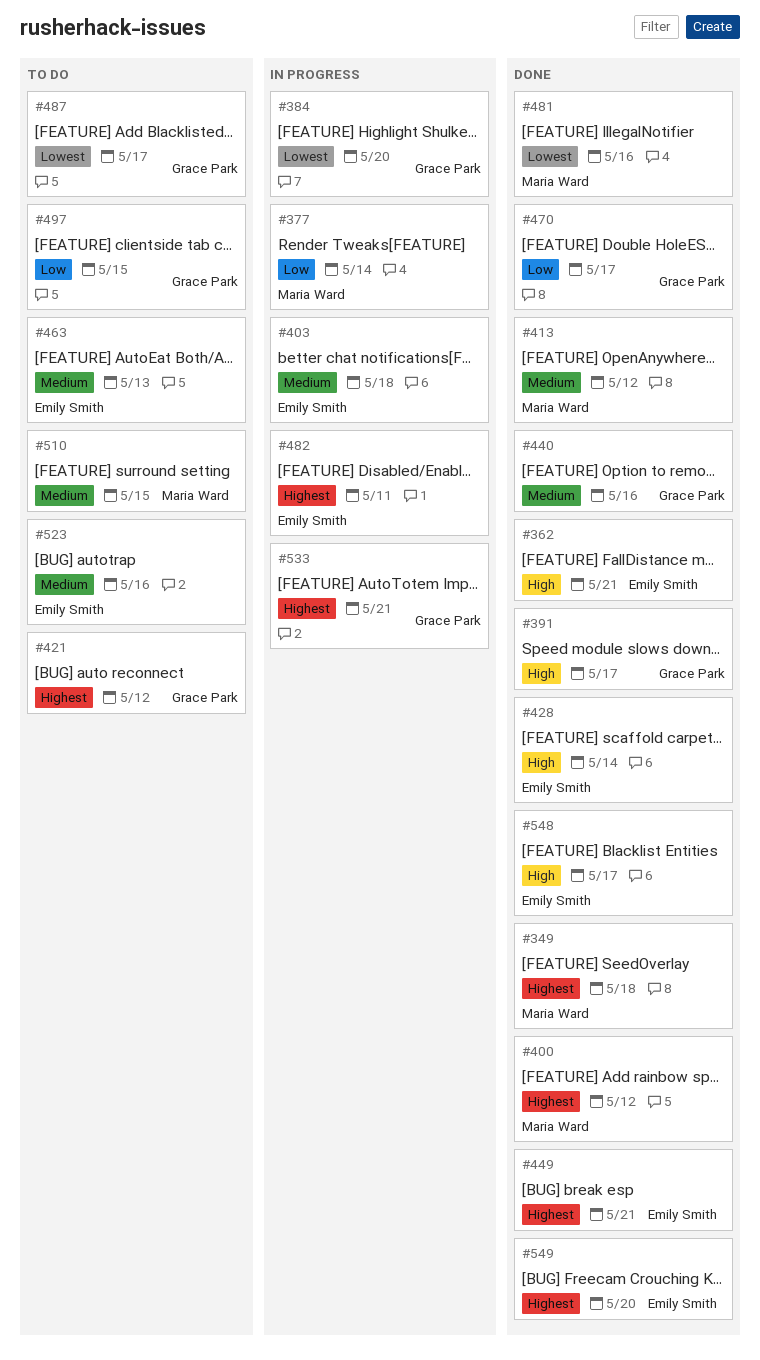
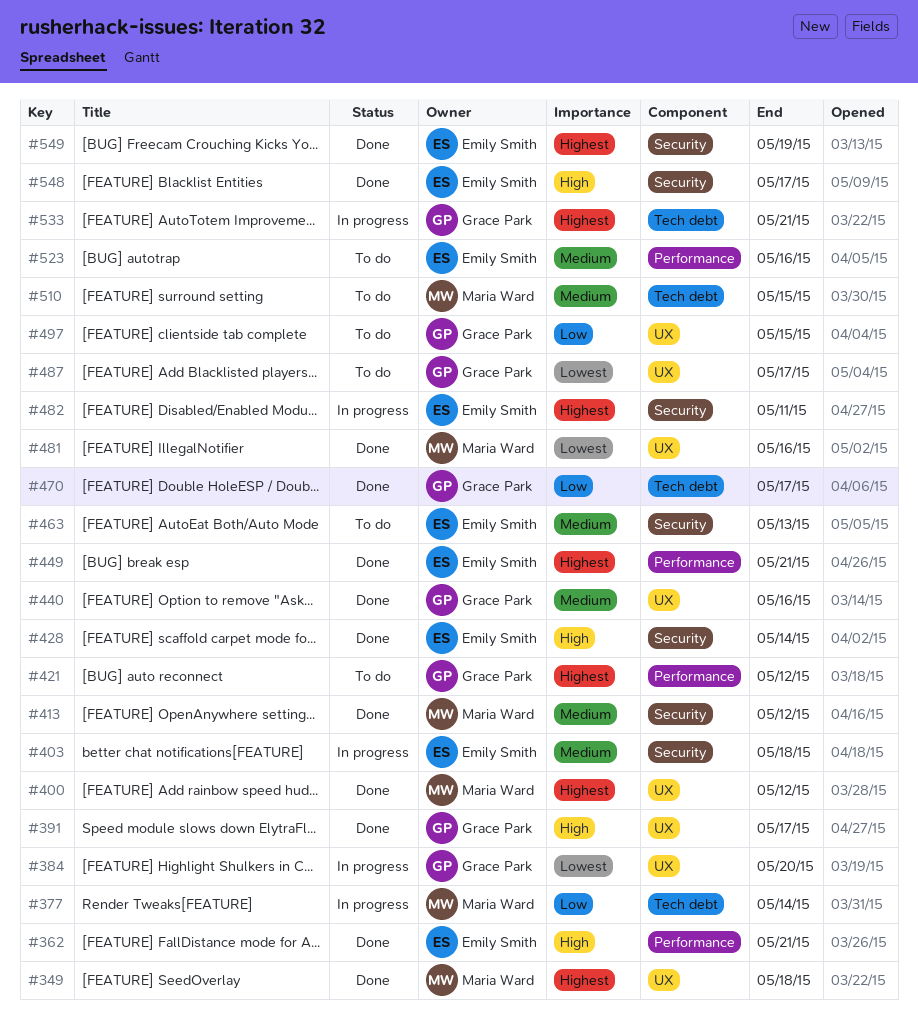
#549, due: May 20 -> May 19

